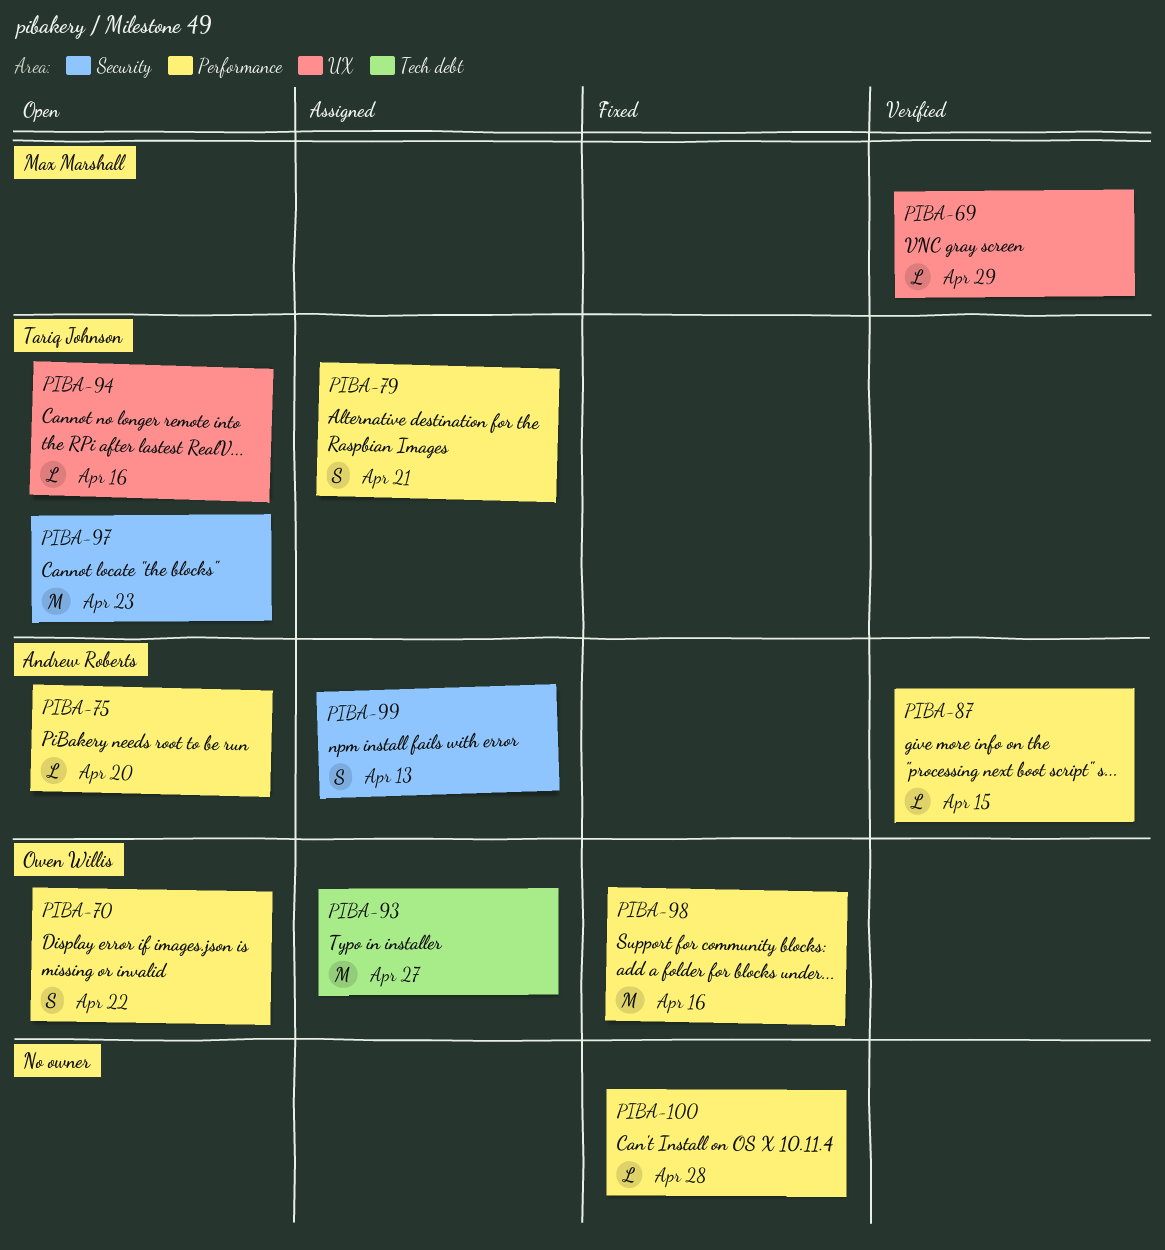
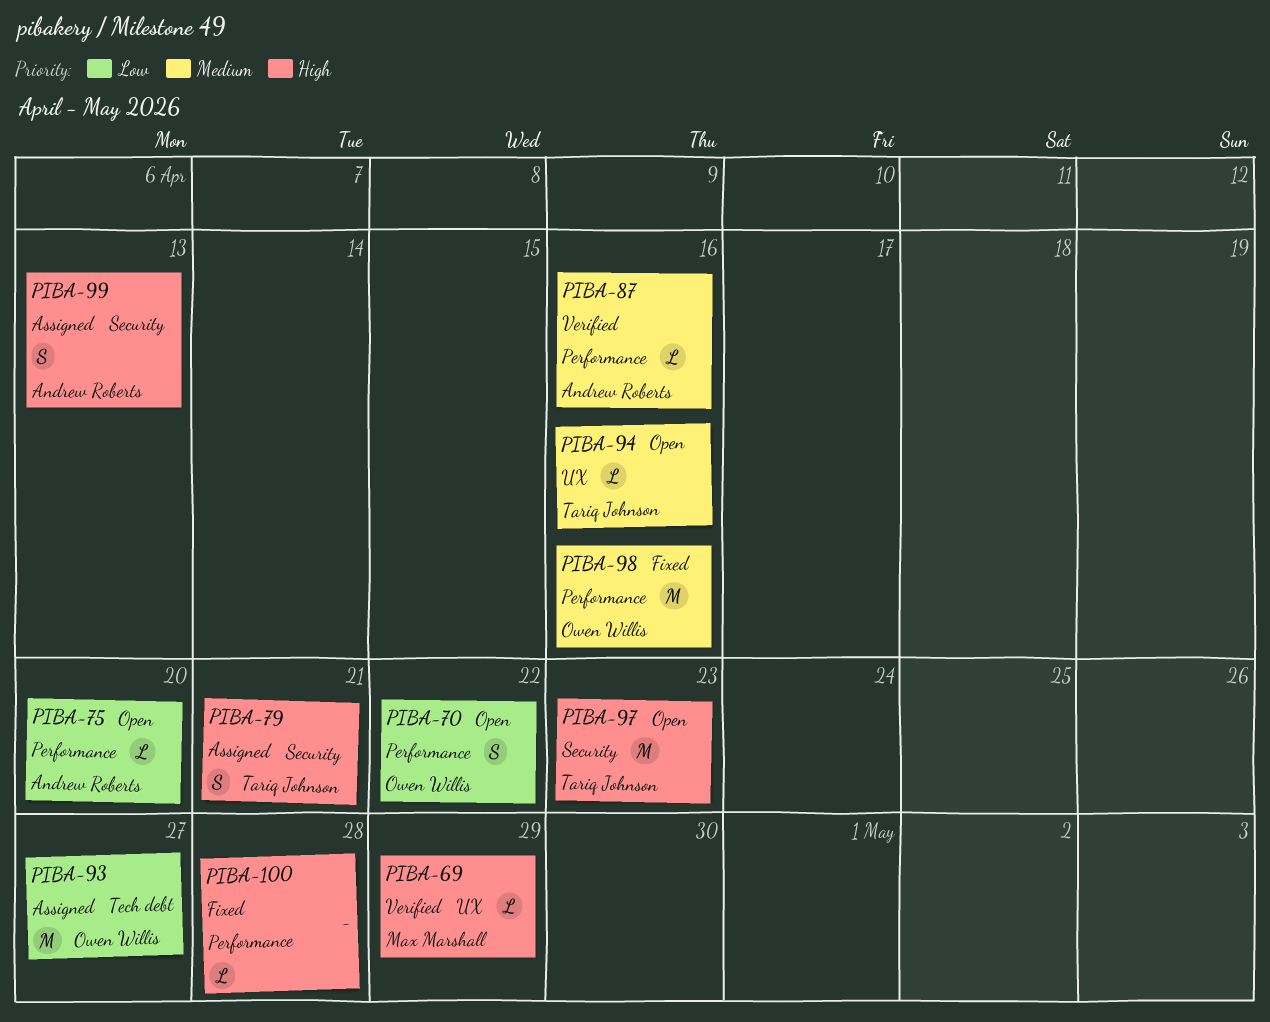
PIBA-79, label: Performance -> Security
PIBA-87, due: Apr 15 -> Apr 16

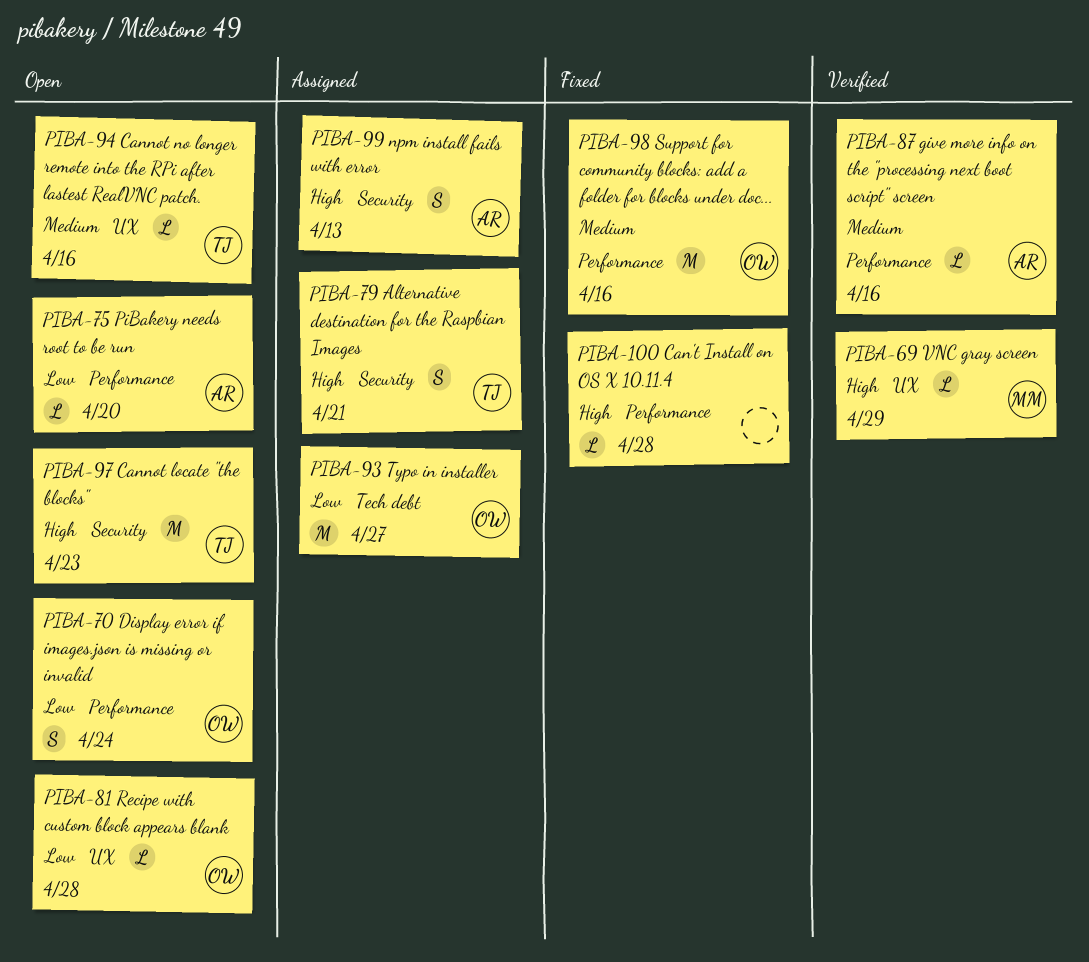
PIBA-70, due: Apr 22 -> Apr 24
PIBA-81: none -> present

